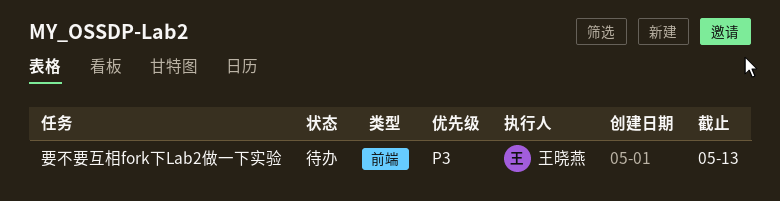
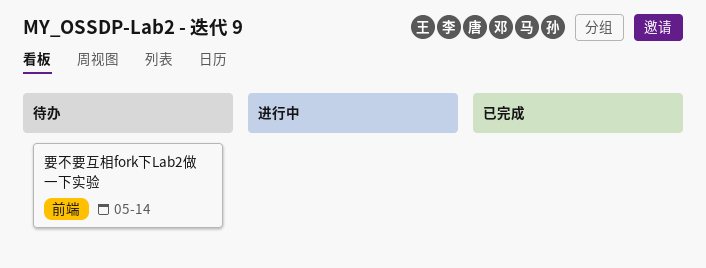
要不要互相fork下Lab2做一下实验, due: May 13 -> May 14

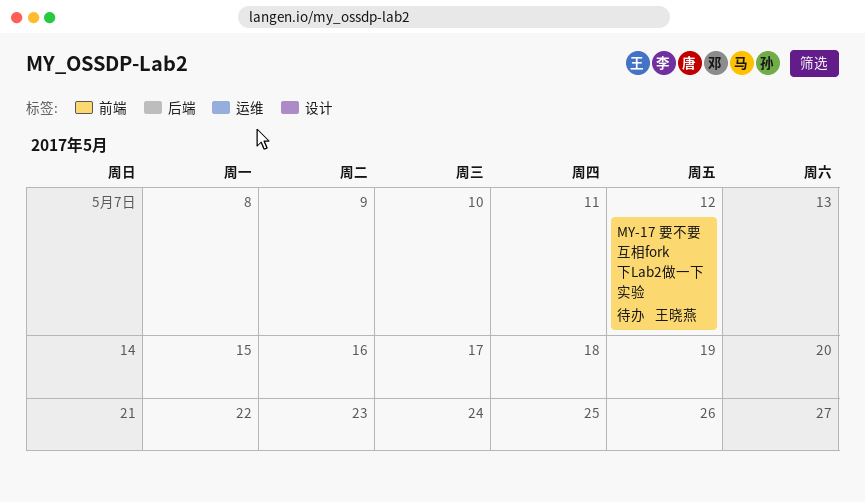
要不要互相fork下Lab2做一下实验, due: May 14 -> May 12

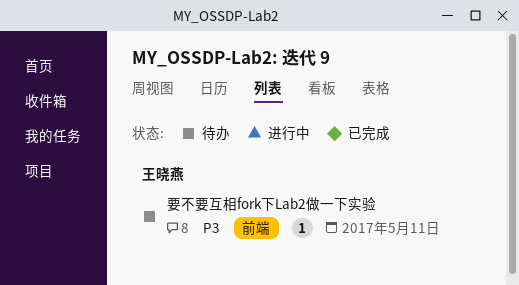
要不要互相fork下Lab2做一下实验, due: May 12 -> May 11

